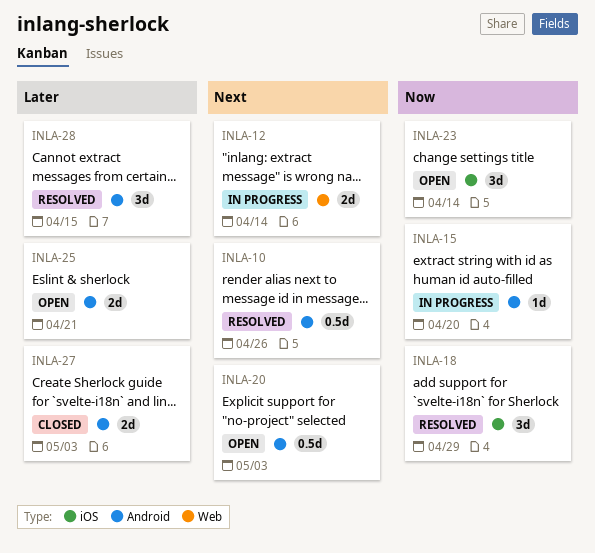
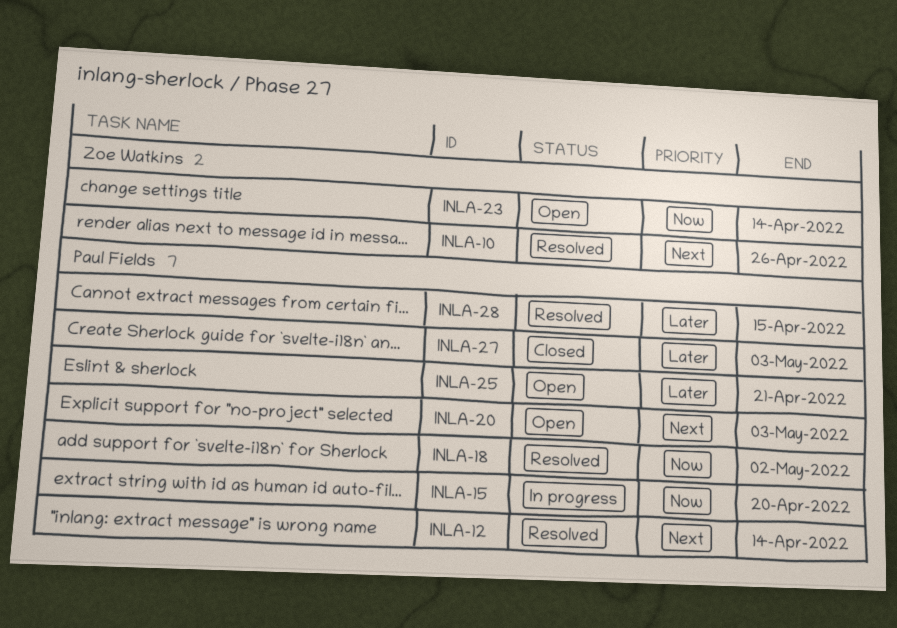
INLA-12, status: In progress -> Resolved
INLA-18, due: Apr 29 -> May 2

